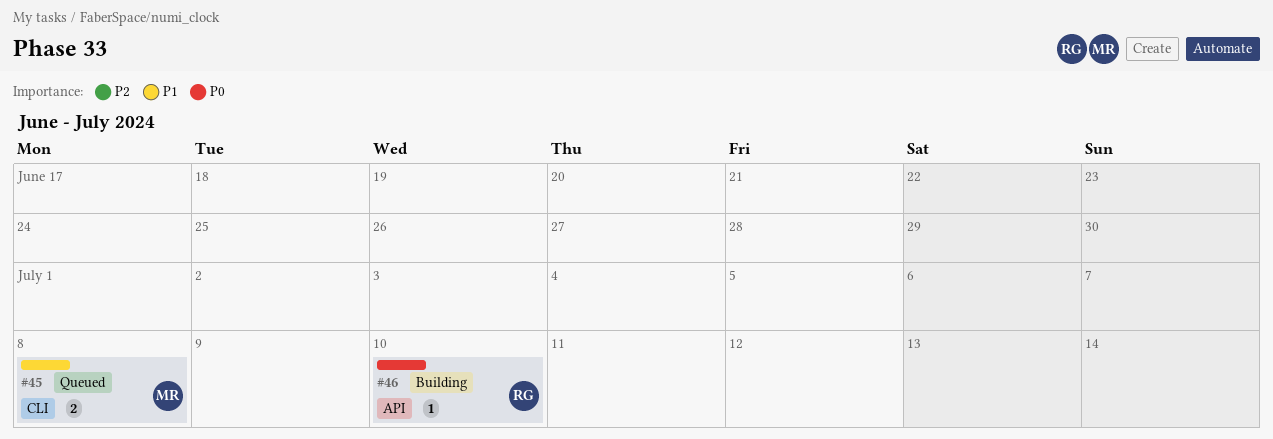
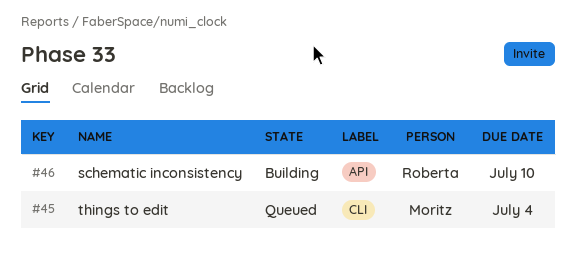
#45, due: Jul 8 -> Jul 4

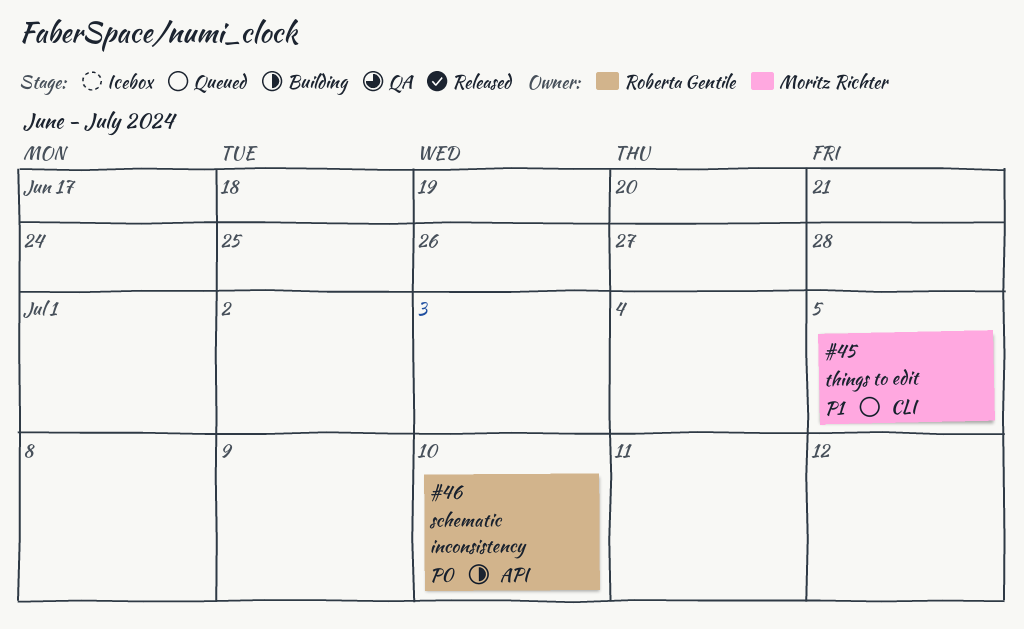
#45, due: Jul 4 -> Jul 5

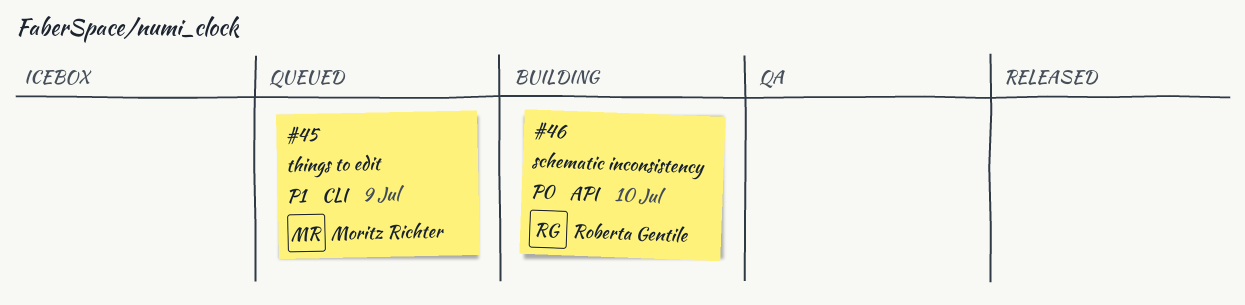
#45, due: Jul 5 -> Jul 9

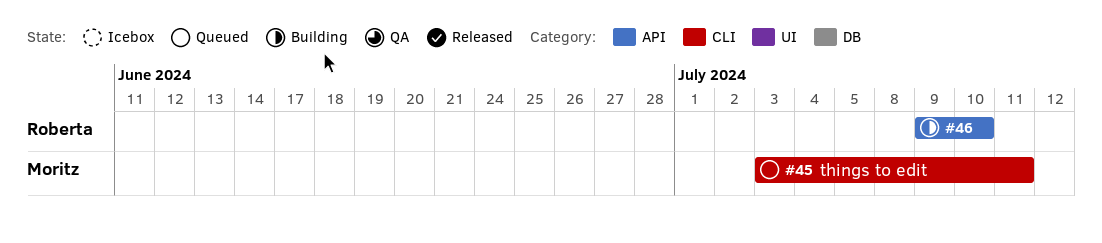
#45, due: Jul 9 -> Jul 11

